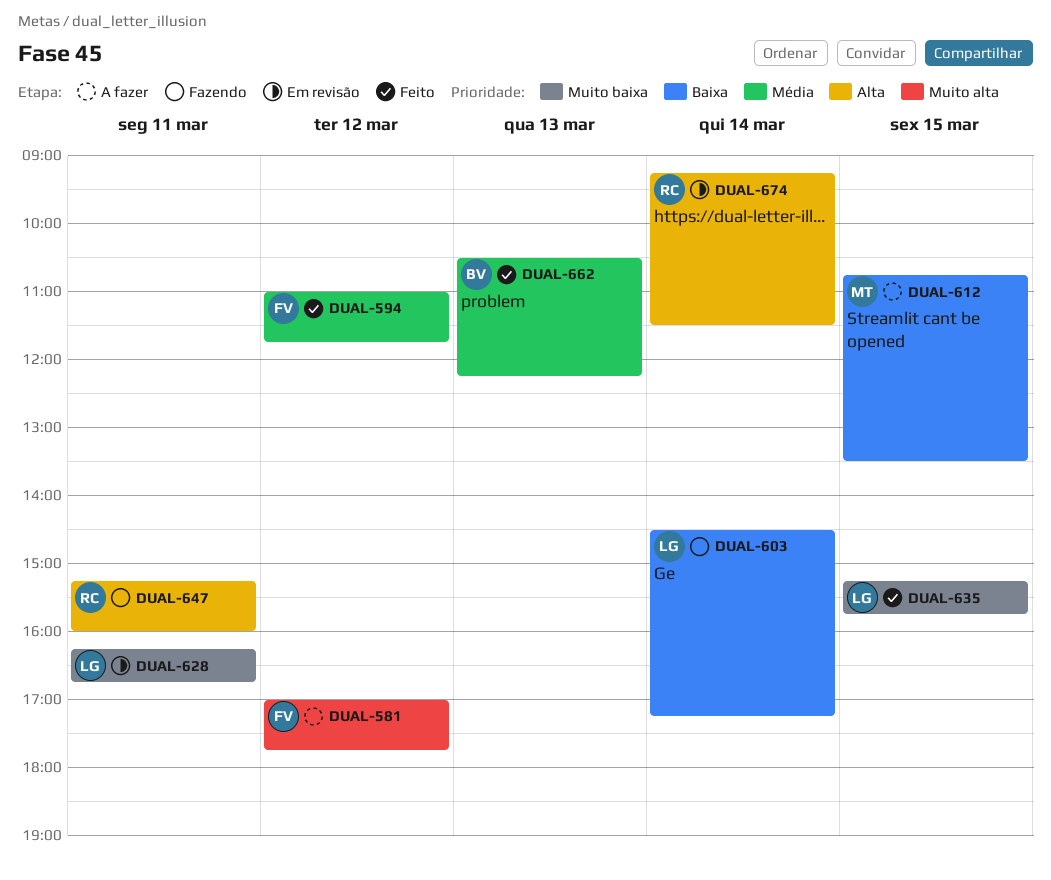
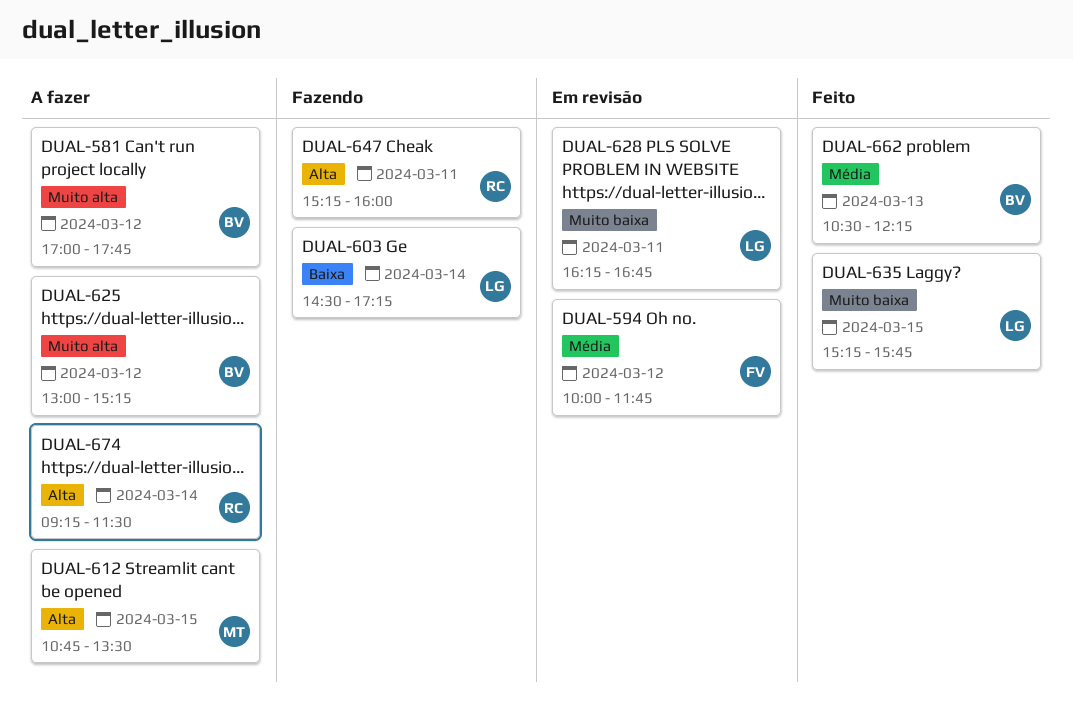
DUAL-581, owner: FV -> BV
DUAL-594, status: Feito -> Em revisão
DUAL-594, begins: 11:00 -> 10:00
DUAL-612, priority: Baixa -> Alta
DUAL-625: none -> present
DUAL-674, status: Em revisão -> A fazer

